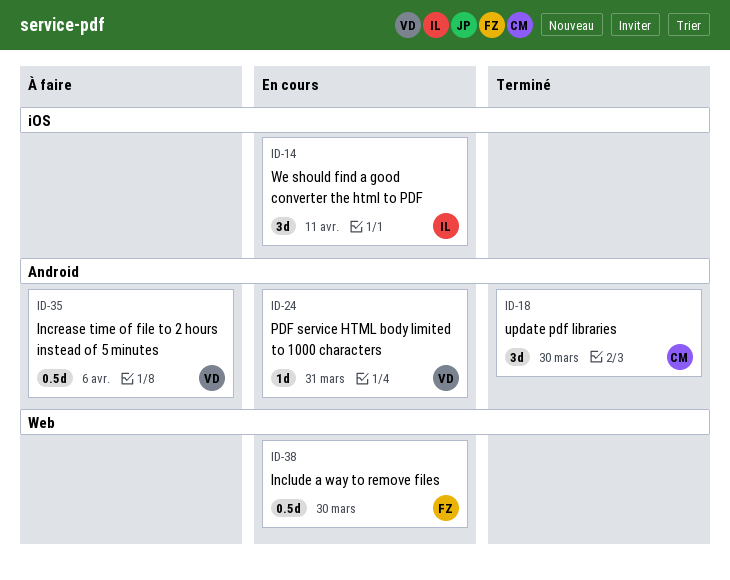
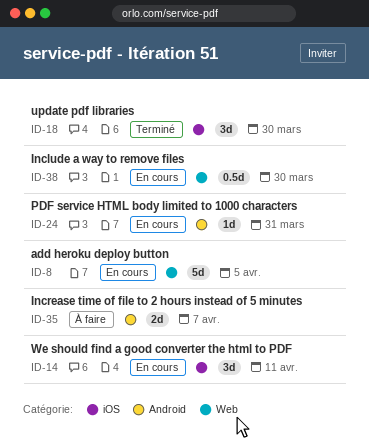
ID-8: none -> present
ID-18, label: Android -> iOS
ID-35, estimate: 0.5d -> 2d
ID-35, due: Apr 6 -> Apr 7

